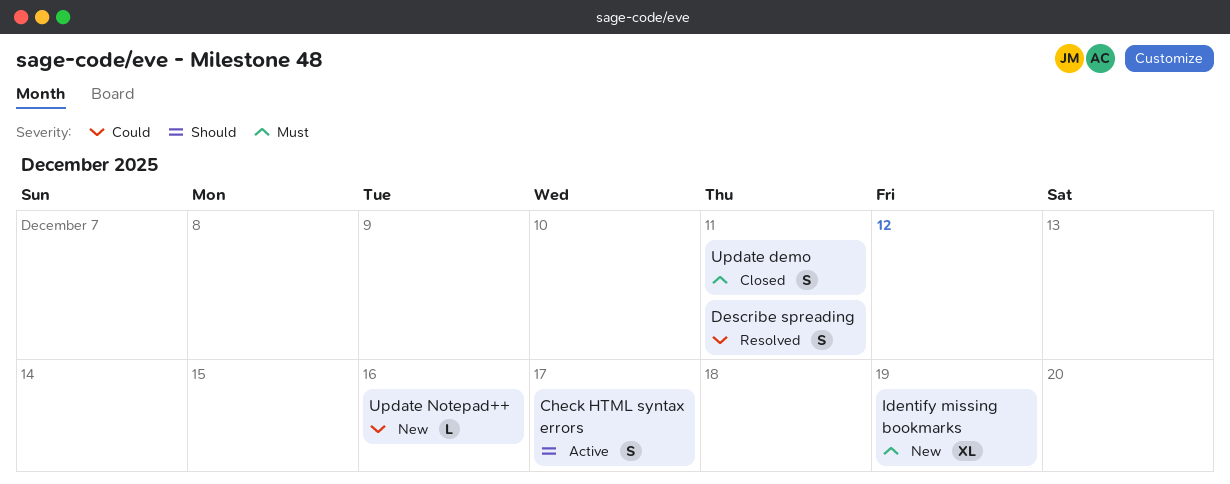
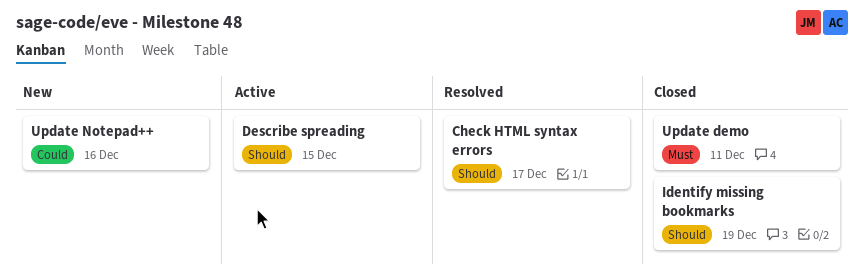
Check HTML syntax errors, status: Active -> Resolved
Describe spreading, status: Resolved -> Active
Describe spreading, priority: Could -> Should
Describe spreading, due: Dec 11 -> Dec 15
Identify missing bookmarks, status: New -> Closed
Identify missing bookmarks, priority: Must -> Should

